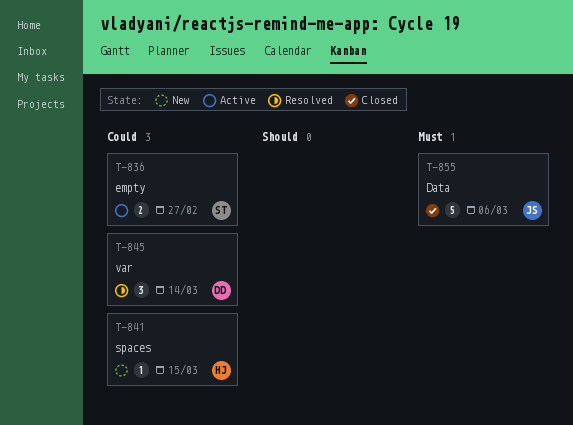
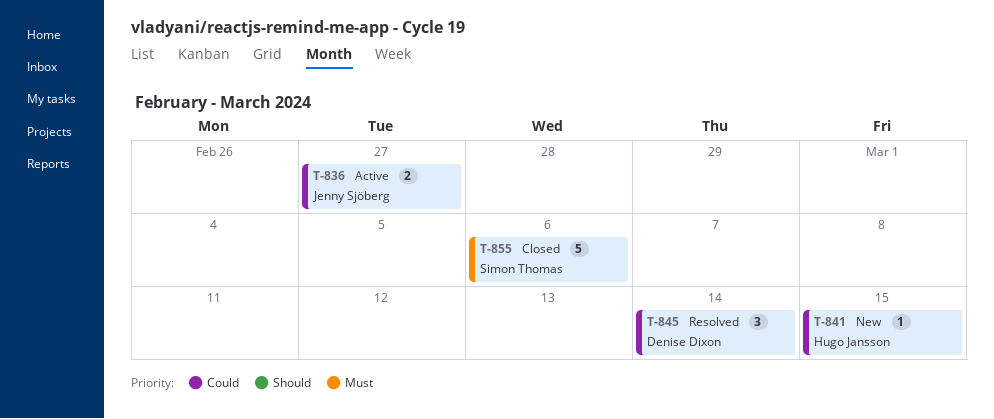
T-836, owner: Simon Thomas -> Jenny Sjöberg
T-855, owner: Jenny Sjöberg -> Simon Thomas

